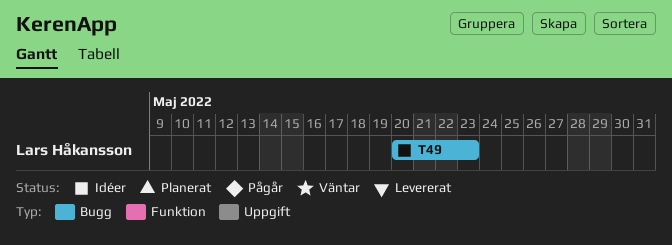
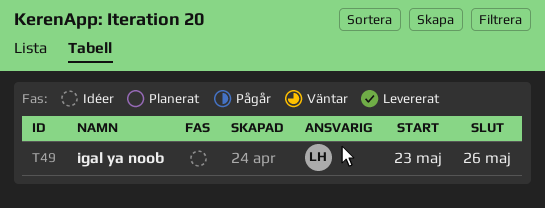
T49, start: May 20 -> May 23
T49, due: May 23 -> May 26

